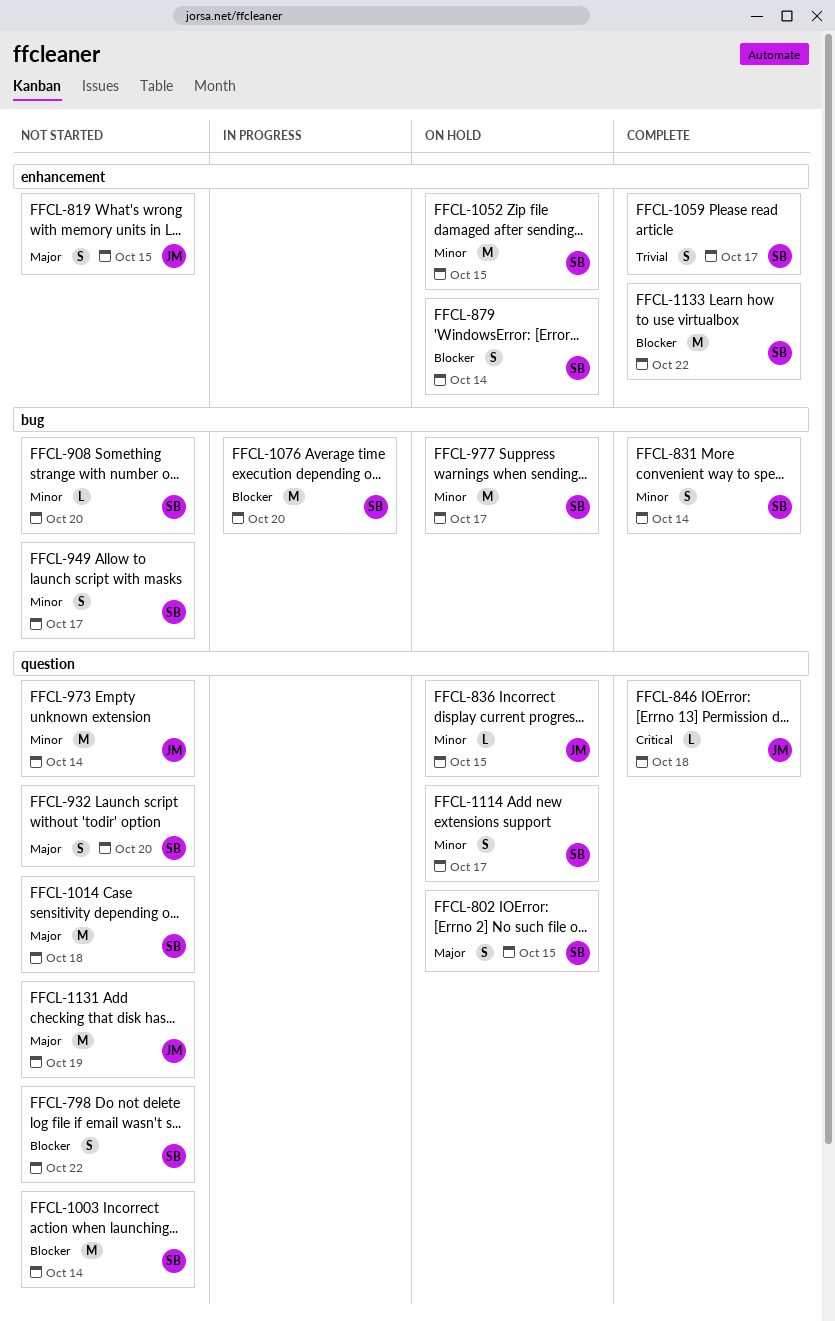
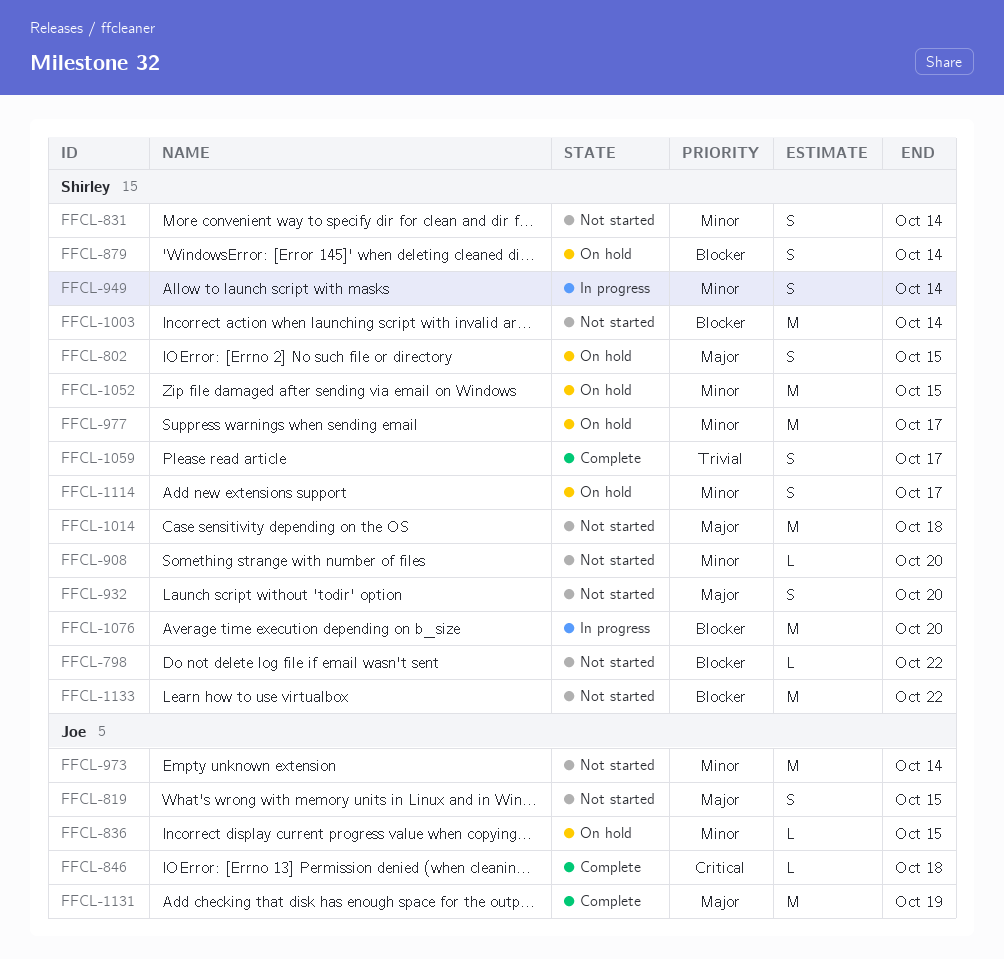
FFCL-798, estimate: S -> L
FFCL-831, status: Complete -> Not started
FFCL-949, status: Not started -> In progress
FFCL-949, due: Oct 17 -> Oct 14
FFCL-1131, status: Not started -> Complete
FFCL-1133, status: Complete -> Not started

